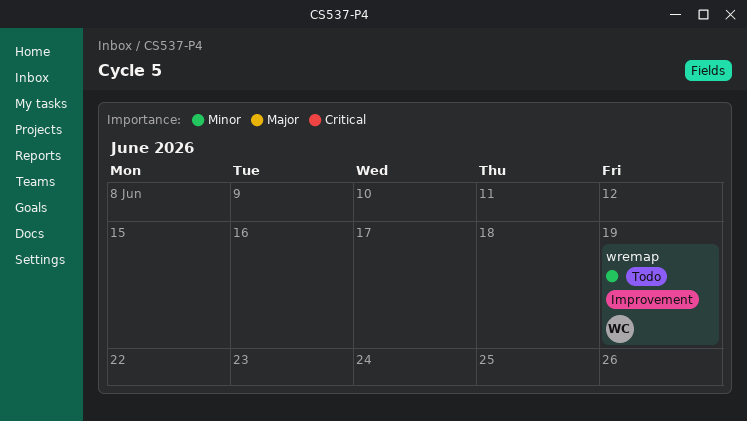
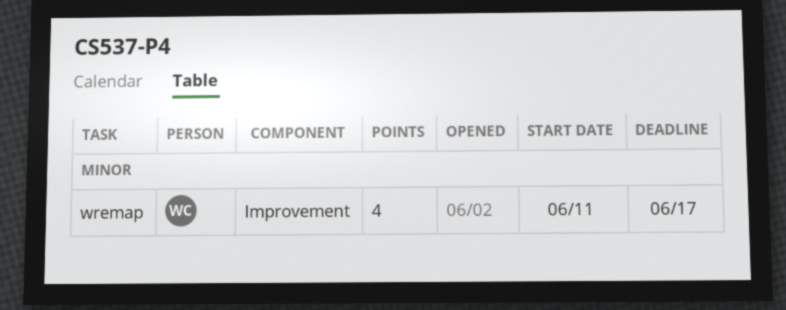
wremap, due: Jun 19 -> Jun 17

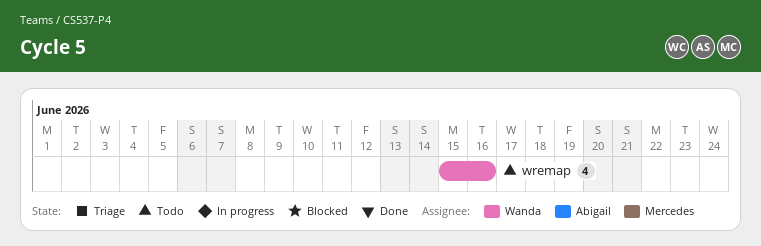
wremap, start: Jun 11 -> Jun 15
wremap, due: Jun 17 -> Jun 16

